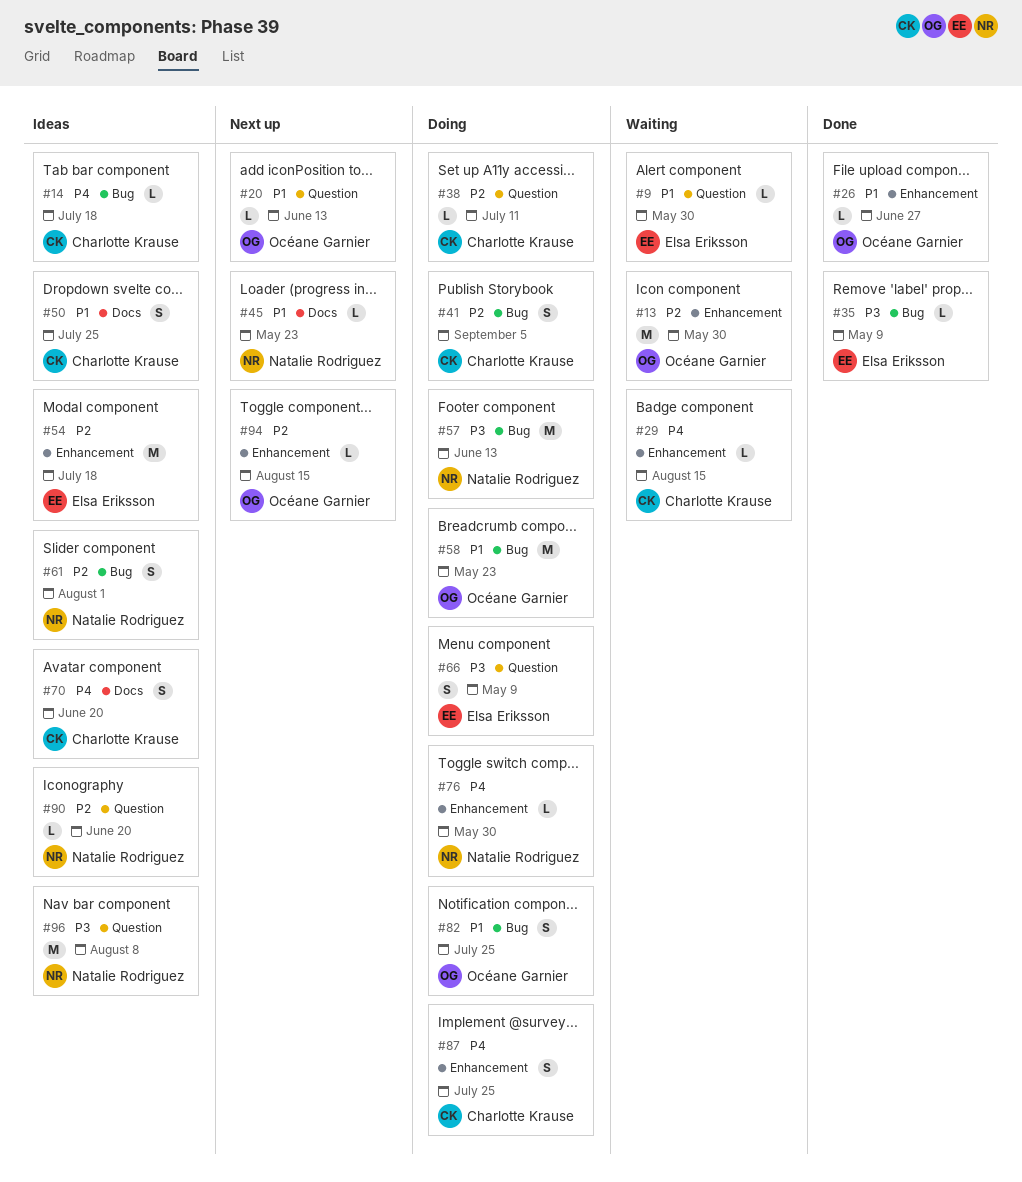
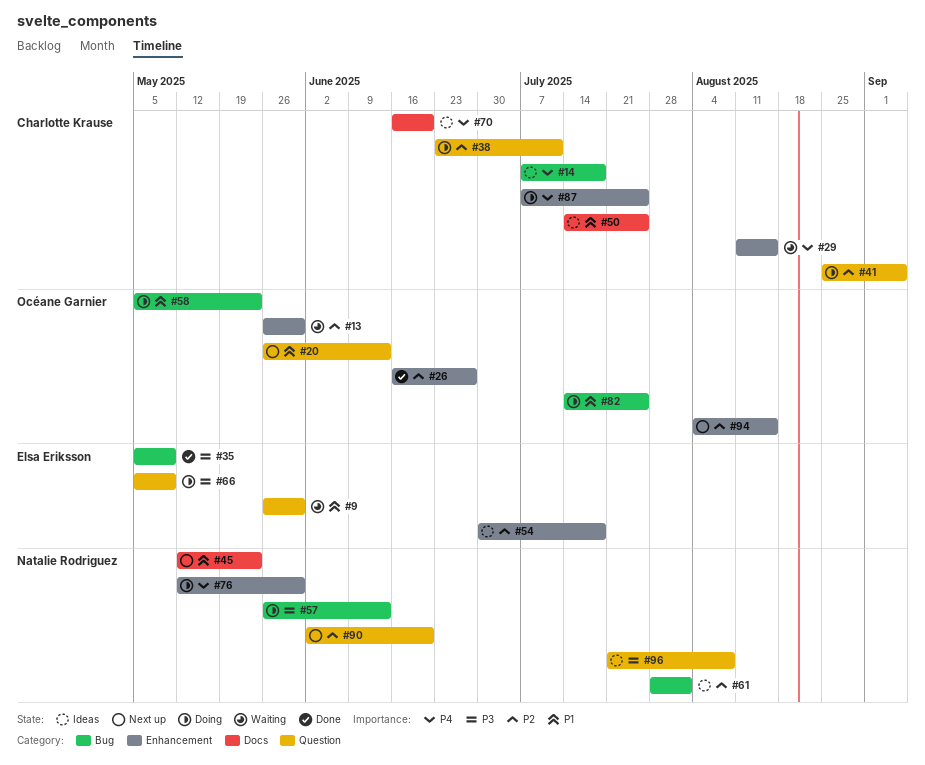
#26, priority: P1 -> P2
#41, label: Bug -> Question
#90, status: Ideas -> Next up

